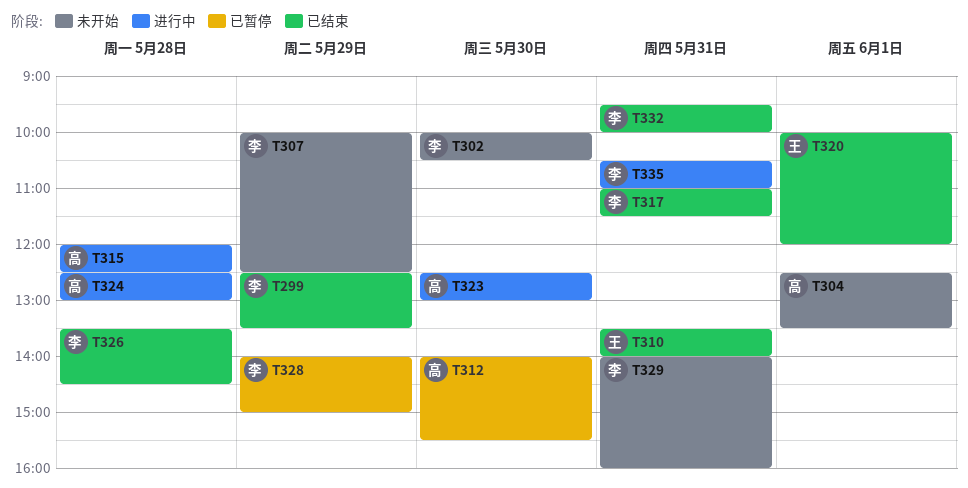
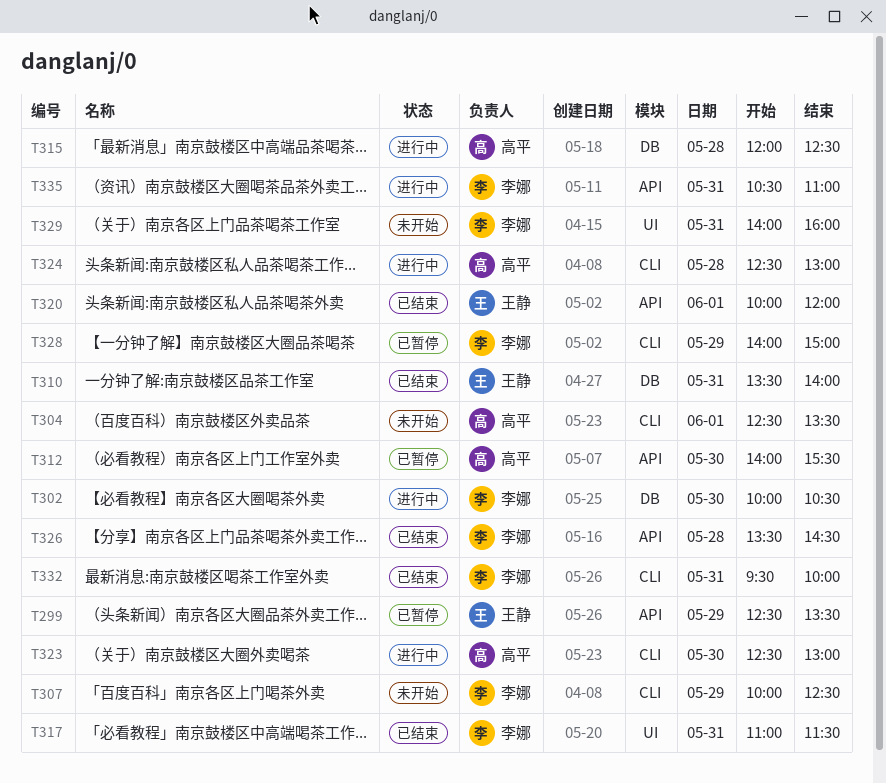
T299, status: 已结束 -> 已暂停
T299, owner: 李娜 -> 王静
T302, status: 未开始 -> 进行中

